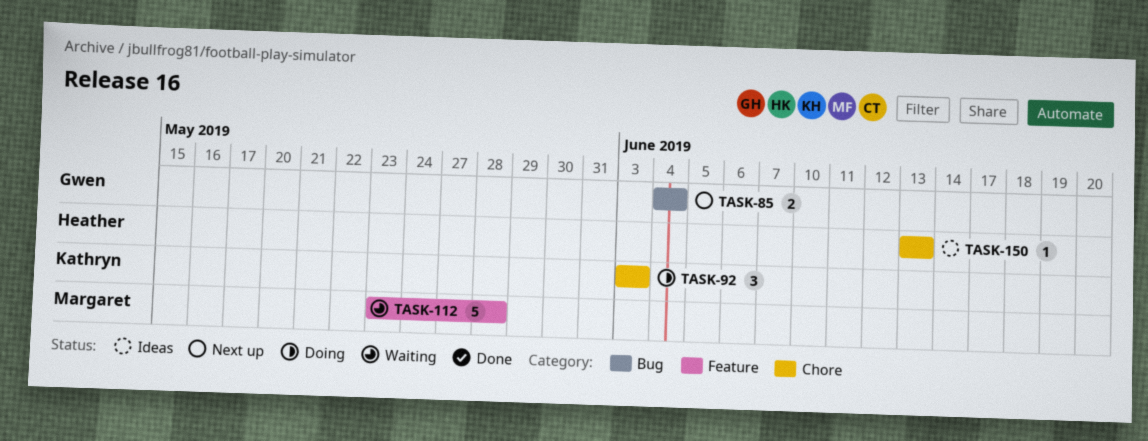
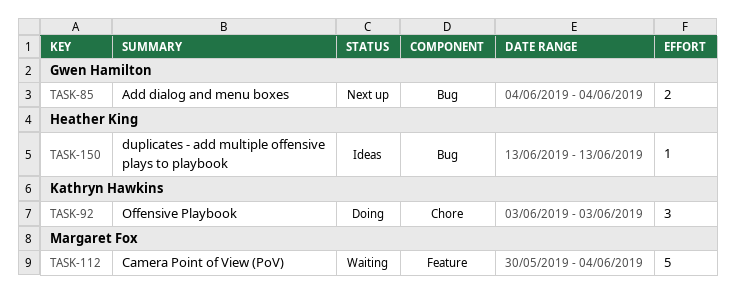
TASK-112, start: May 23 -> May 30
TASK-112, due: May 28 -> Jun 4
TASK-150, label: Chore -> Bug

